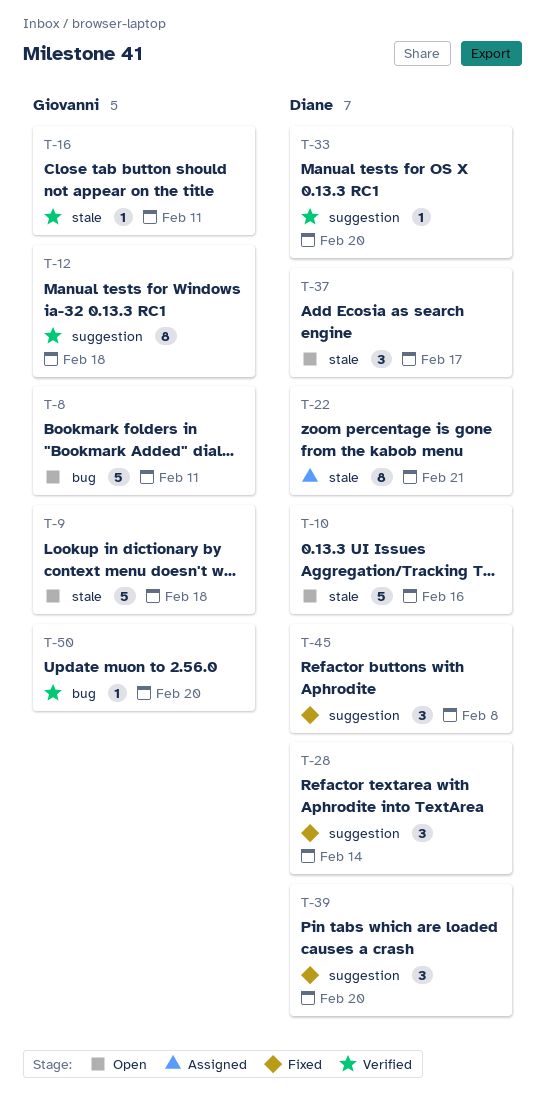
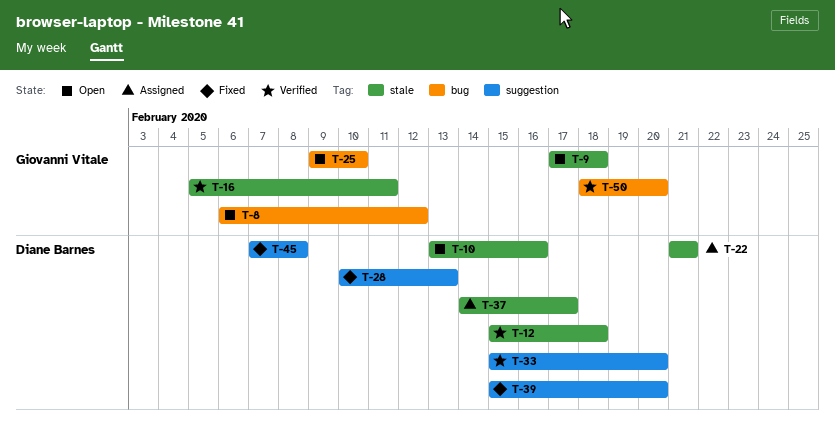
T-8, due: Feb 11 -> Feb 12
T-12, owner: Giovanni Vitale -> Diane Barnes
T-12, label: suggestion -> stale
T-25: none -> present
T-28, due: Feb 14 -> Feb 13
T-37, status: Open -> Assigned

